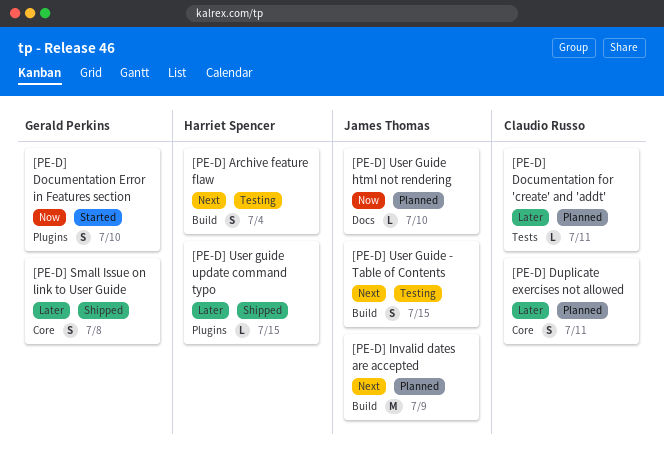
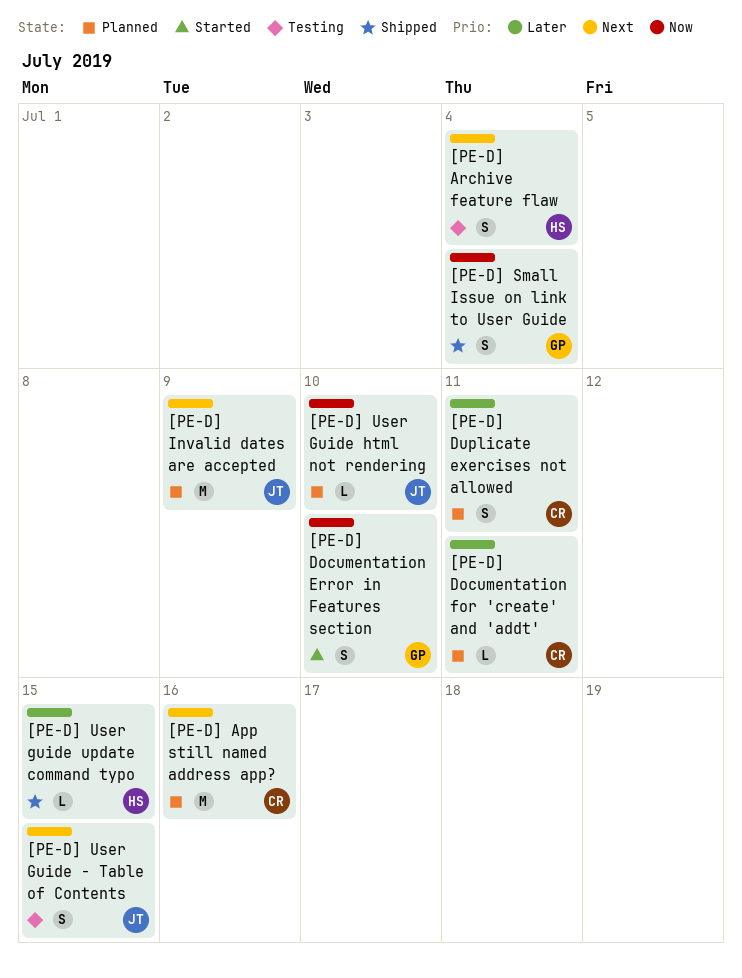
[PE-D] App still named address app?: none -> present
[PE-D] Small Issue on link to User Guide, priority: Later -> Now
[PE-D] Small Issue on link to User Guide, due: Jul 8 -> Jul 4

